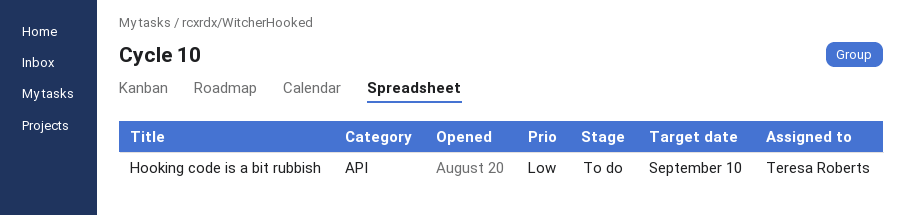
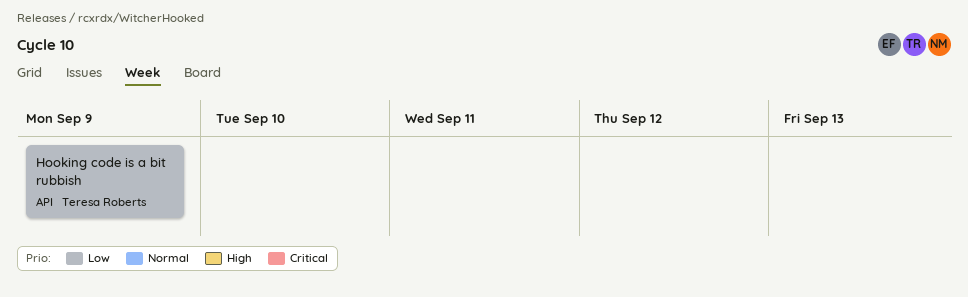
Hooking code is a bit rubbish, due: Sep 10 -> Sep 9

